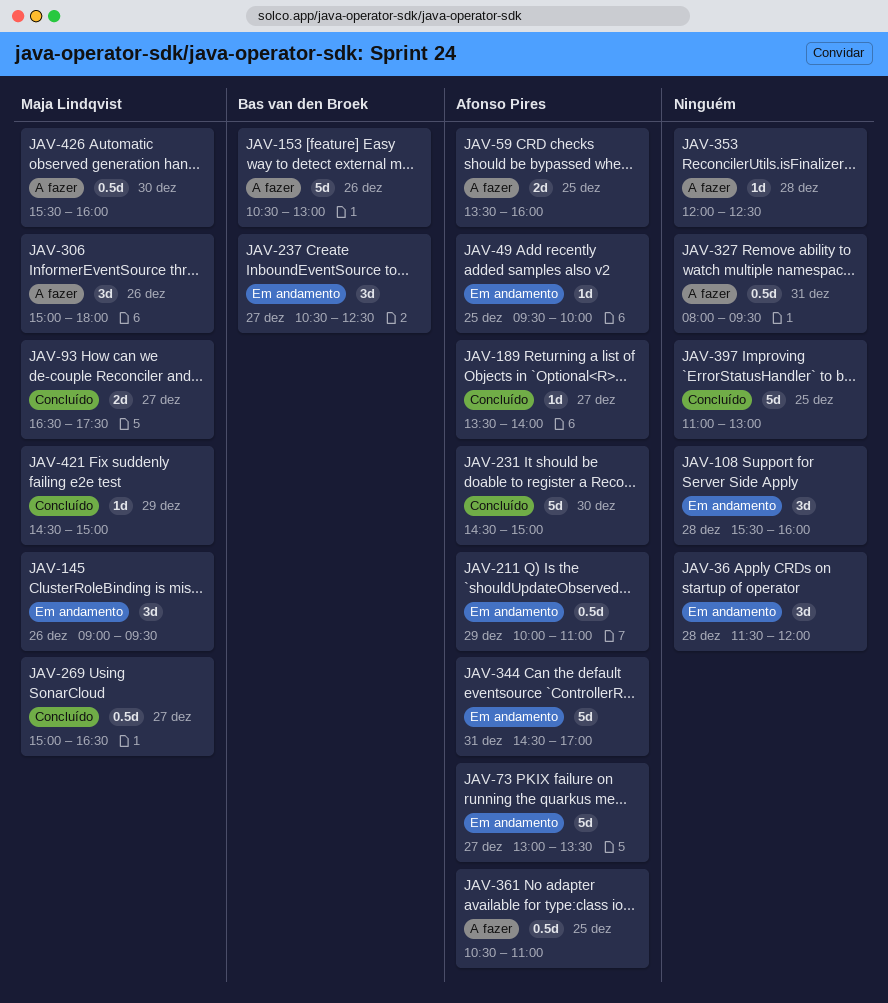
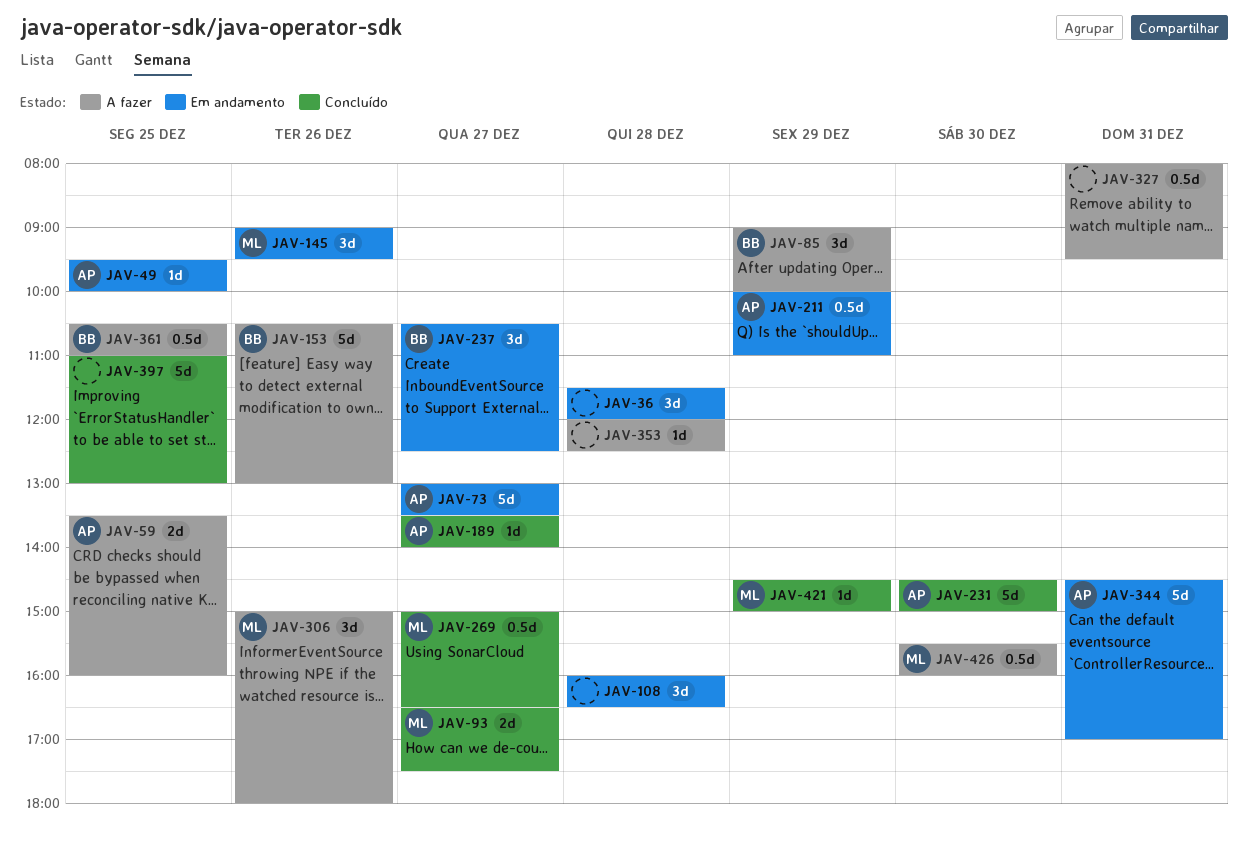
JAV-85: none -> present
JAV-108, begins: 15:30 -> 16:00
JAV-108, ends: 16:00 -> 16:30
JAV-361, owner: Afonso Pires -> Bas van den Broek

